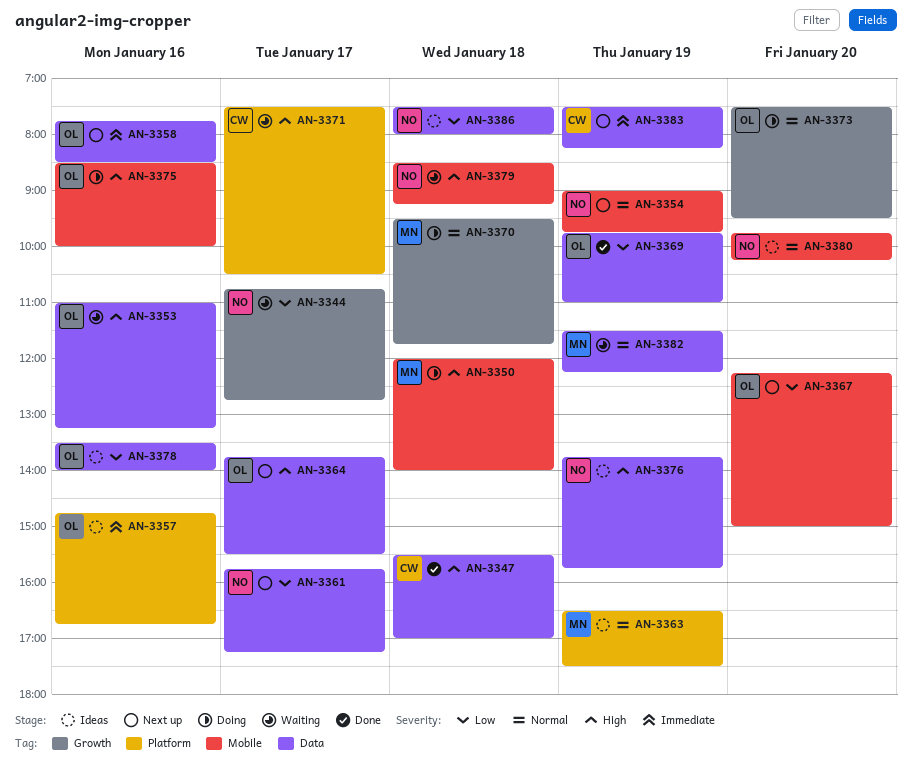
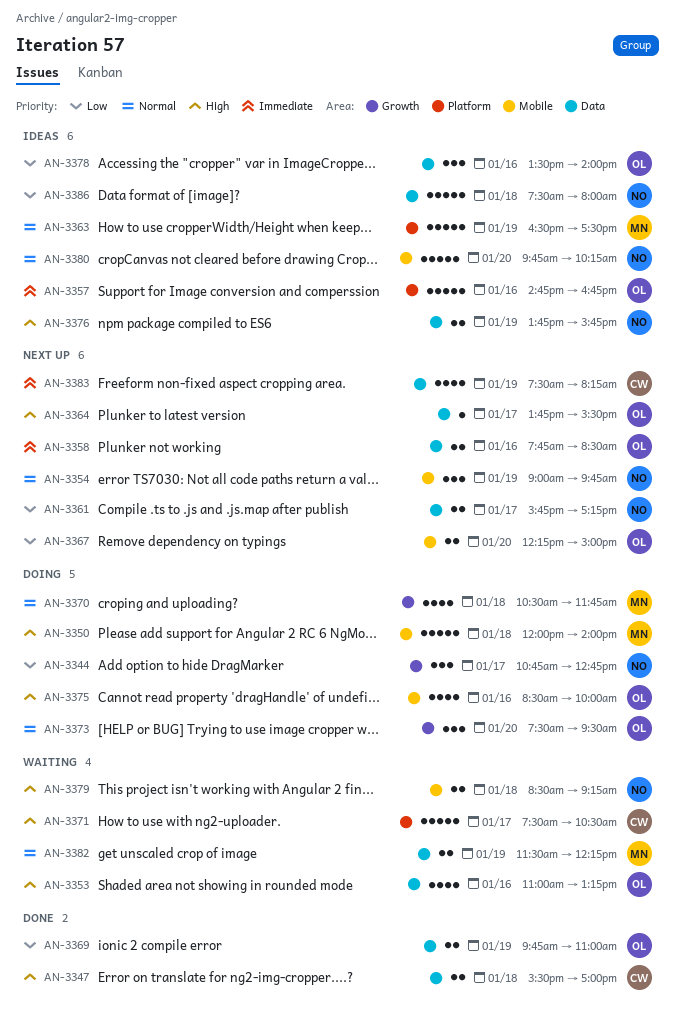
AN-3344, status: Waiting -> Doing
AN-3370, begins: 09:30 -> 10:30

